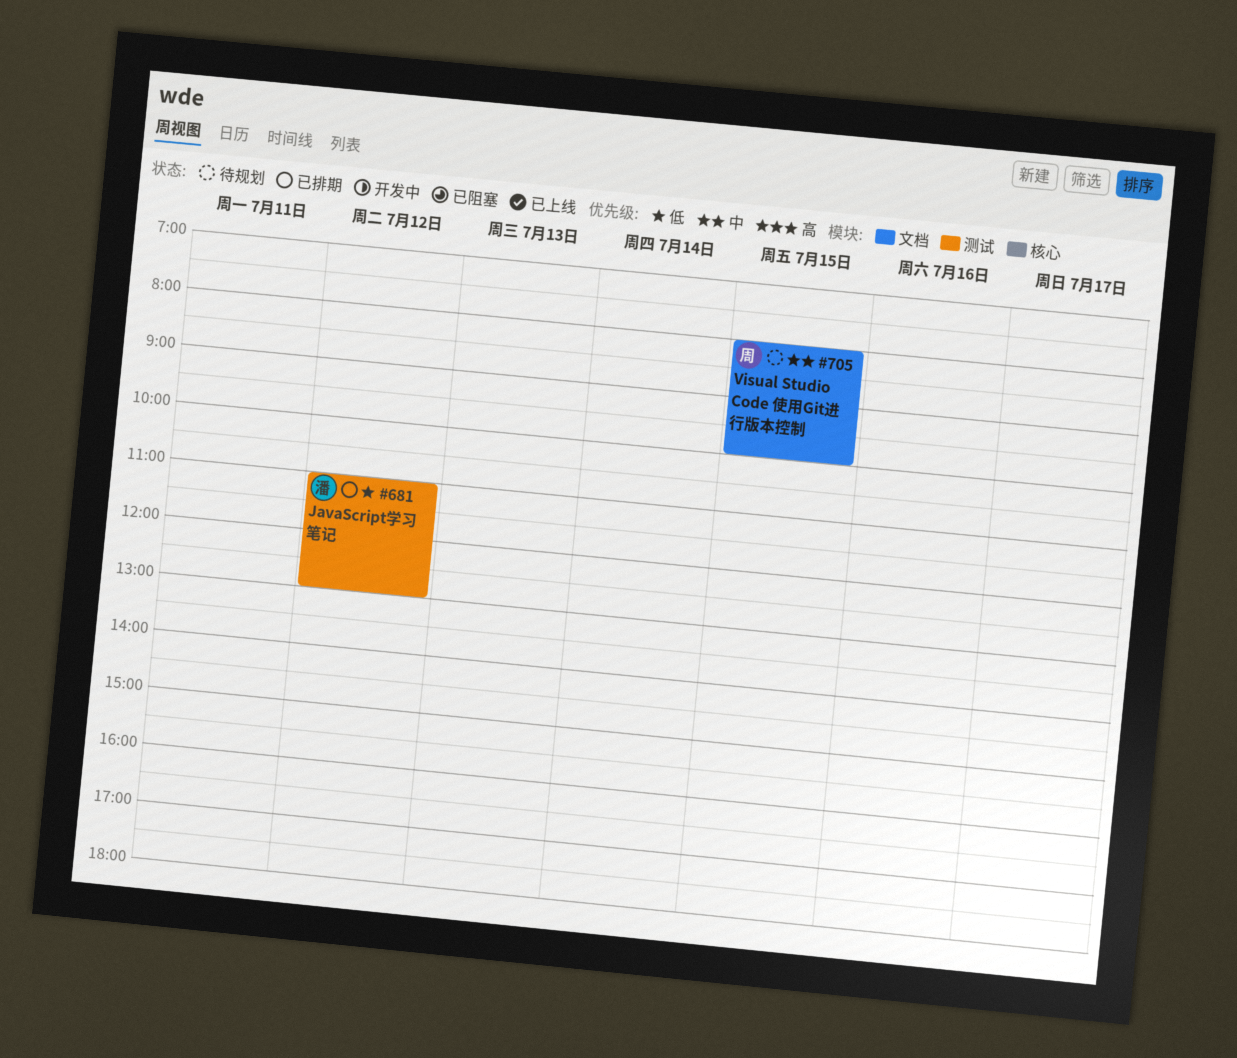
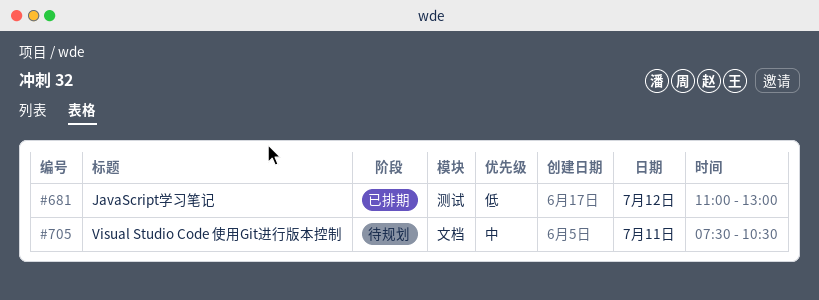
#705, day: Jul 15 -> Jul 11
#705, begins: 08:00 -> 07:30
#705, ends: 10:00 -> 10:30

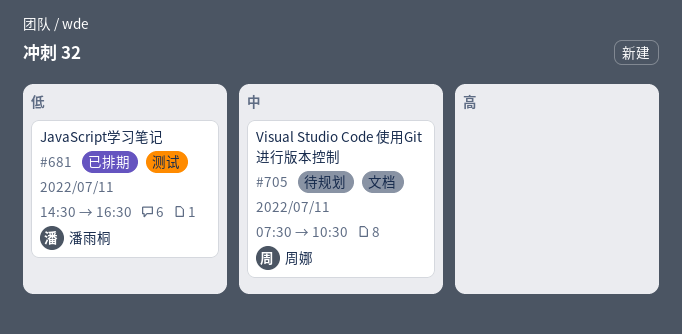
#681, day: Jul 12 -> Jul 11
#681, begins: 11:00 -> 14:30
#681, ends: 13:00 -> 16:30

